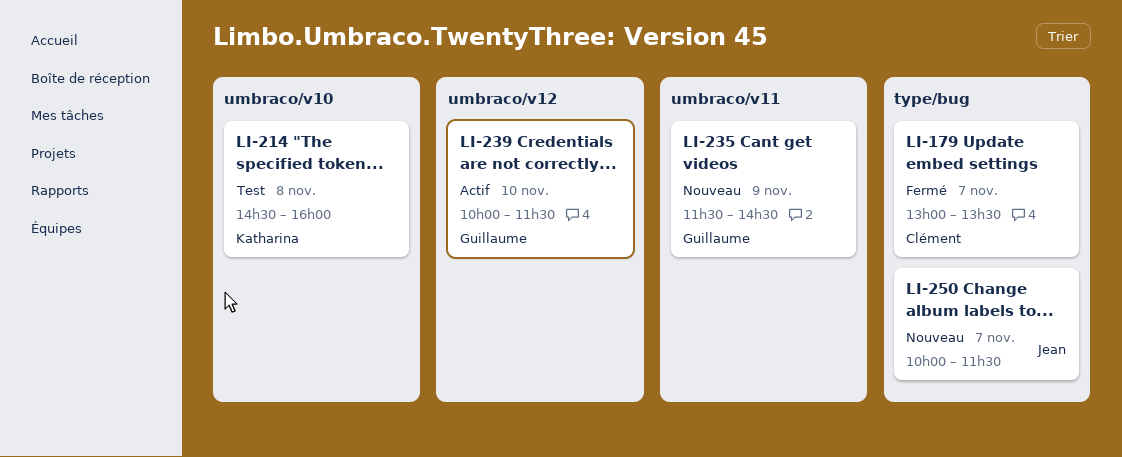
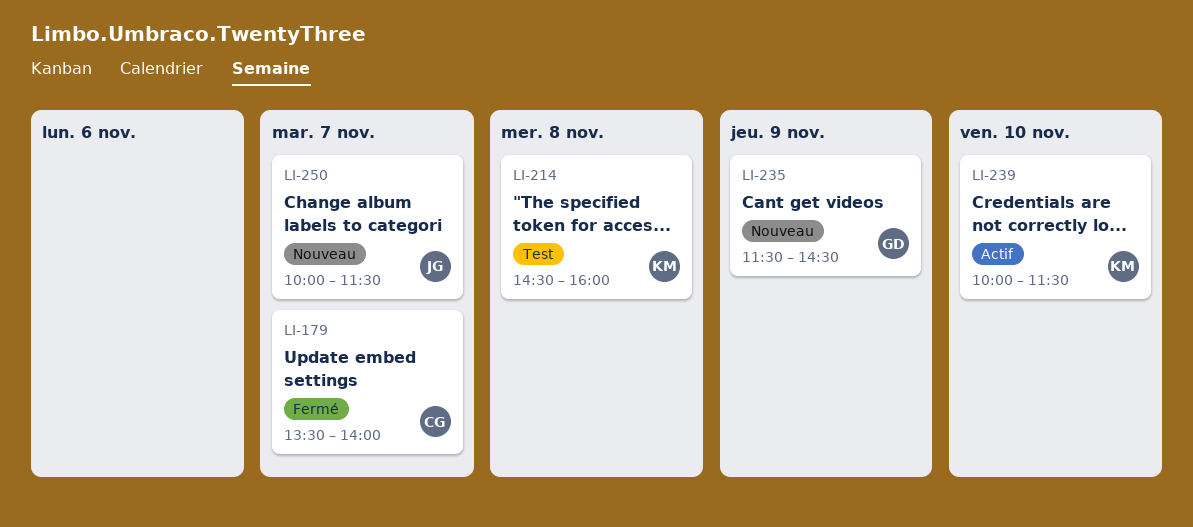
LI-179, begins: 13:00 -> 13:30
LI-179, ends: 13:30 -> 14:00
LI-239, owner: Guillaume -> Katharina

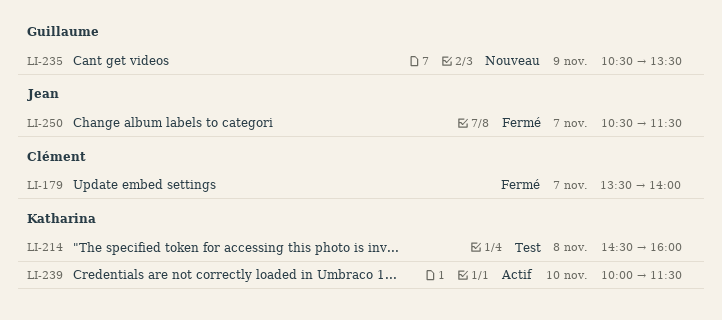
LI-235, begins: 11:30 -> 10:30
LI-235, ends: 14:30 -> 13:30
LI-250, status: Nouveau -> Fermé
LI-250, begins: 10:00 -> 10:30

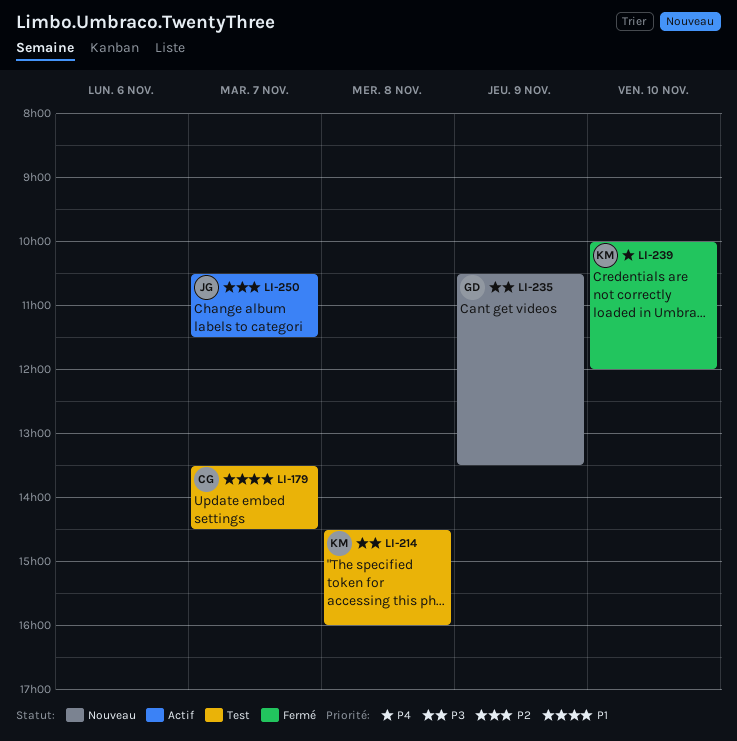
LI-179, status: Fermé -> Test
LI-179, ends: 14:00 -> 14:30
LI-239, status: Actif -> Fermé
LI-239, ends: 11:30 -> 12:00
LI-250, status: Fermé -> Actif

